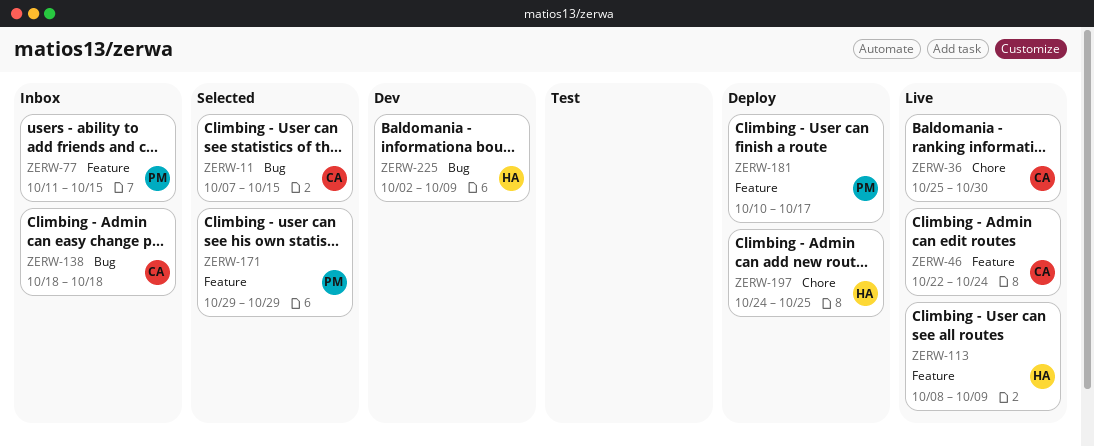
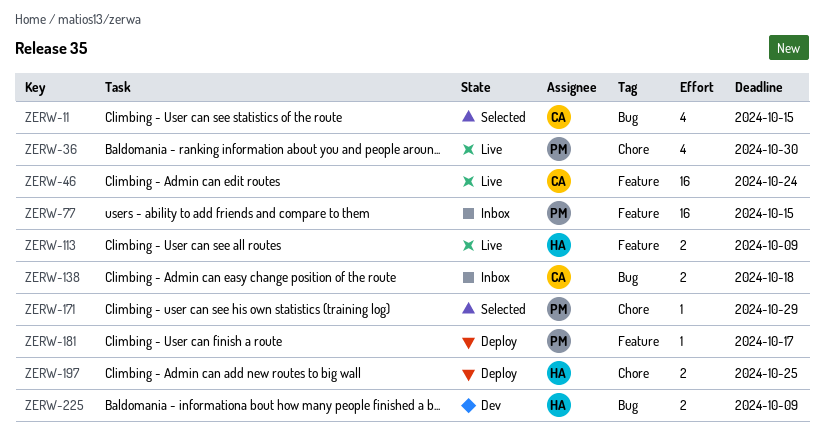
ZERW-36, owner: CA -> PM
ZERW-171, label: Feature -> Chore

